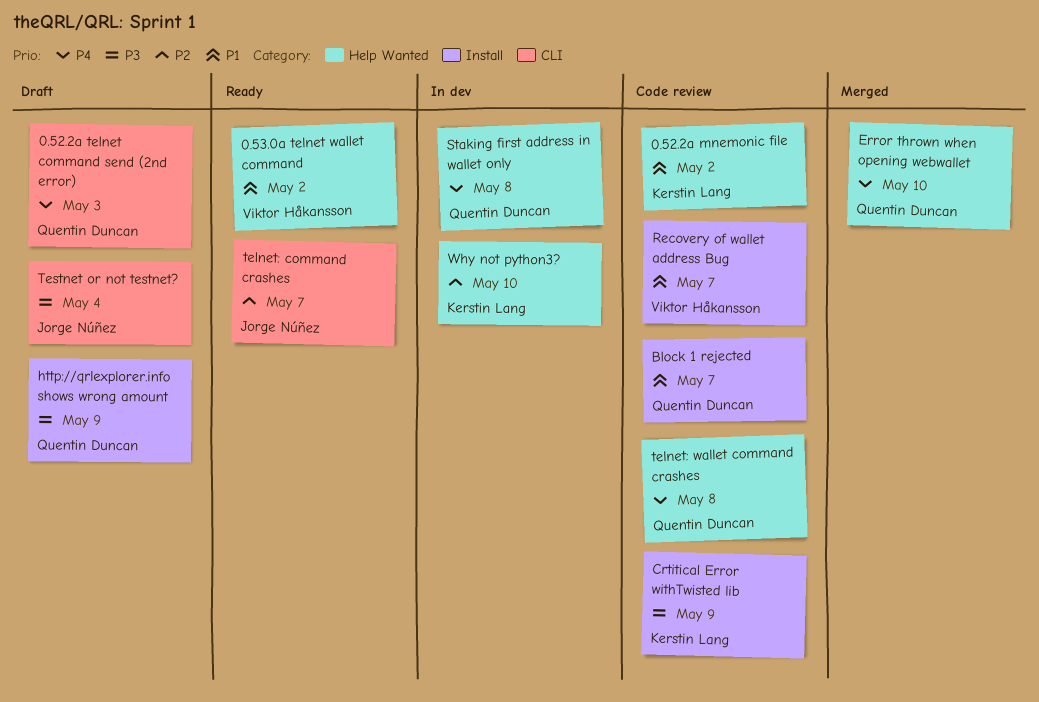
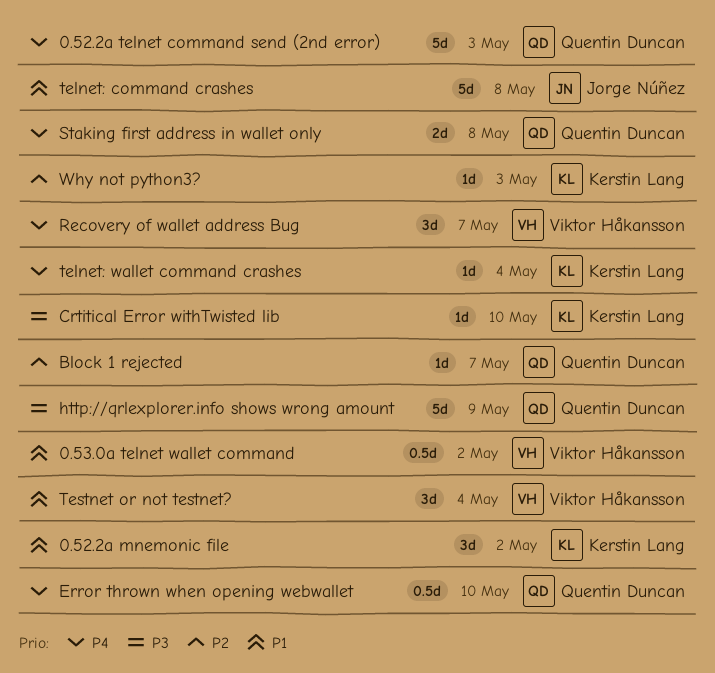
Block 1 rejected, priority: P1 -> P2
Crtitical Error withTwisted lib, due: May 9 -> May 10
Recovery of wallet address Bug, priority: P1 -> P4
telnet: command crashes, priority: P2 -> P1
telnet: command crashes, due: May 7 -> May 8
telnet: wallet command crashes, owner: Quentin Duncan -> Kerstin Lang
telnet: wallet command crashes, due: May 8 -> May 4
Testnet or not testnet?, owner: Jorge Núñez -> Viktor Håkansson
Testnet or not testnet?, priority: P3 -> P1
Why not python3?, due: May 10 -> May 3

